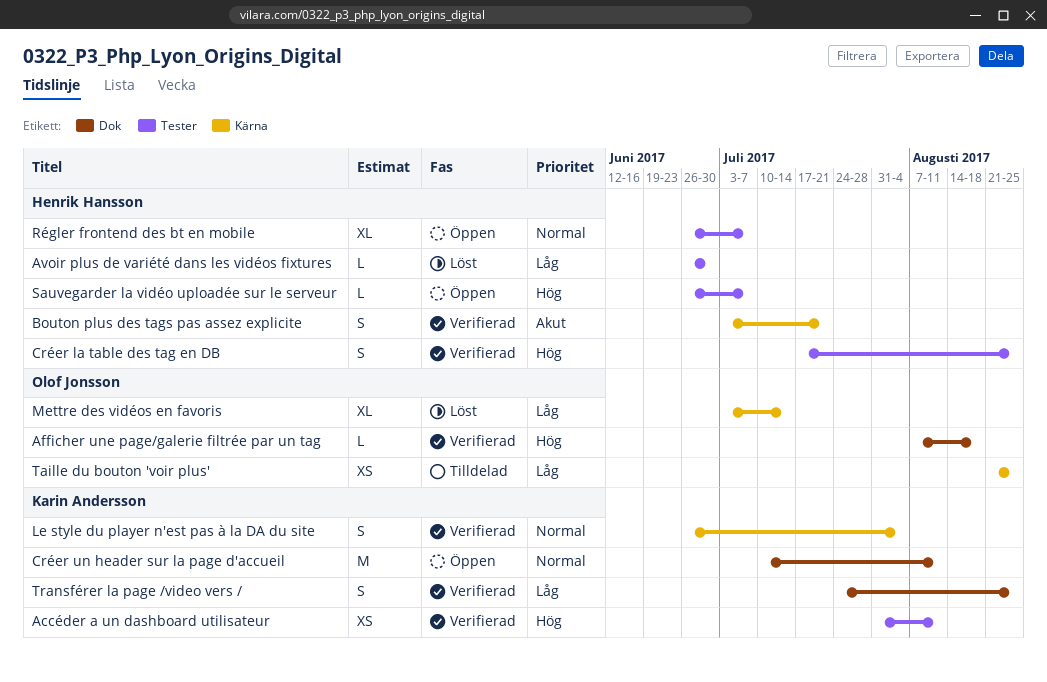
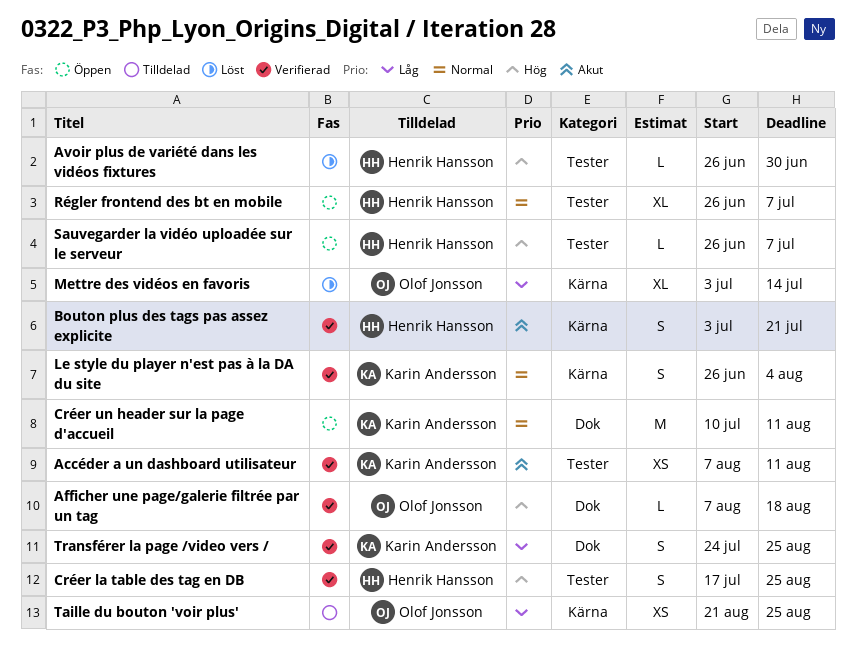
Accéder a un dashboard utilisateur, priority: Hög -> Akut
Accéder a un dashboard utilisateur, start: Jul 31 -> Aug 7
Avoir plus de variété dans les vidéos fixtures, priority: Låg -> Hög

